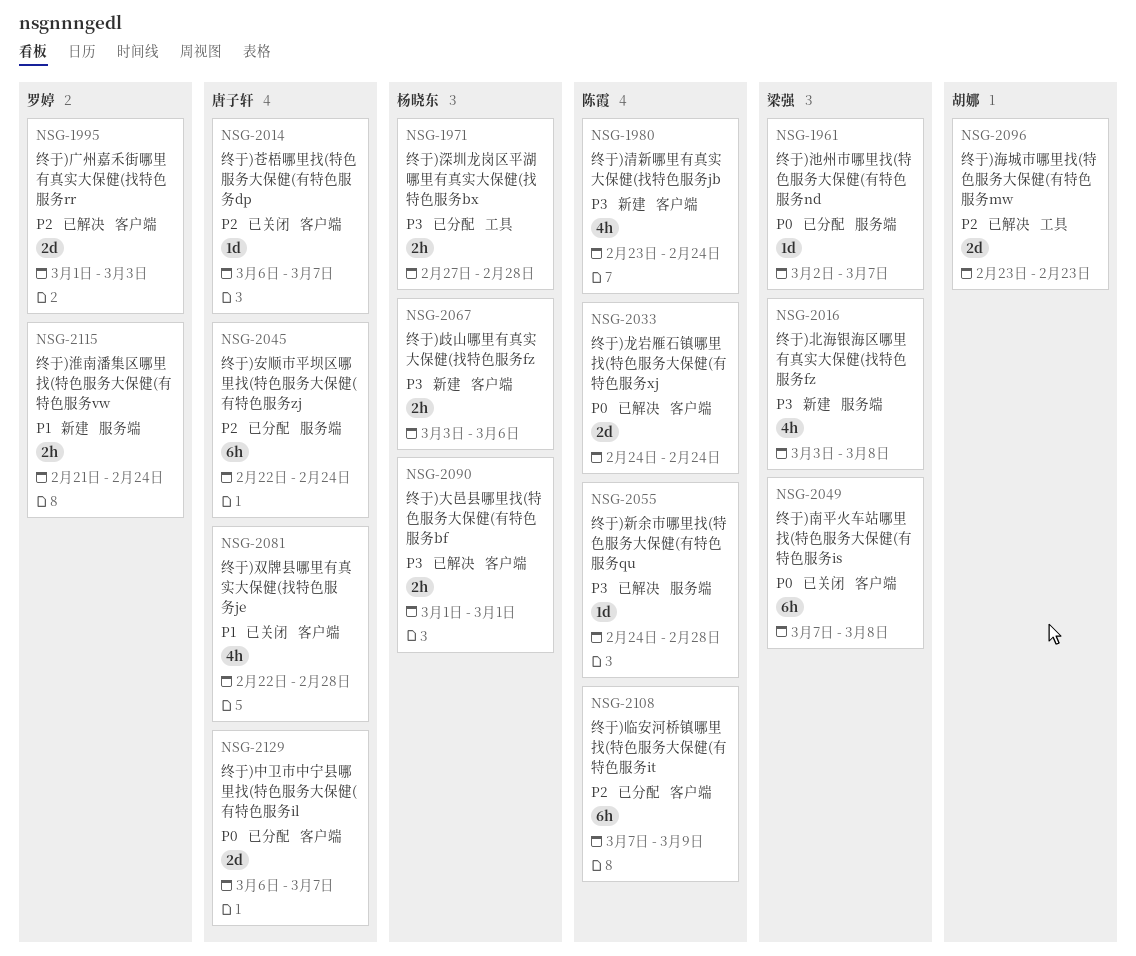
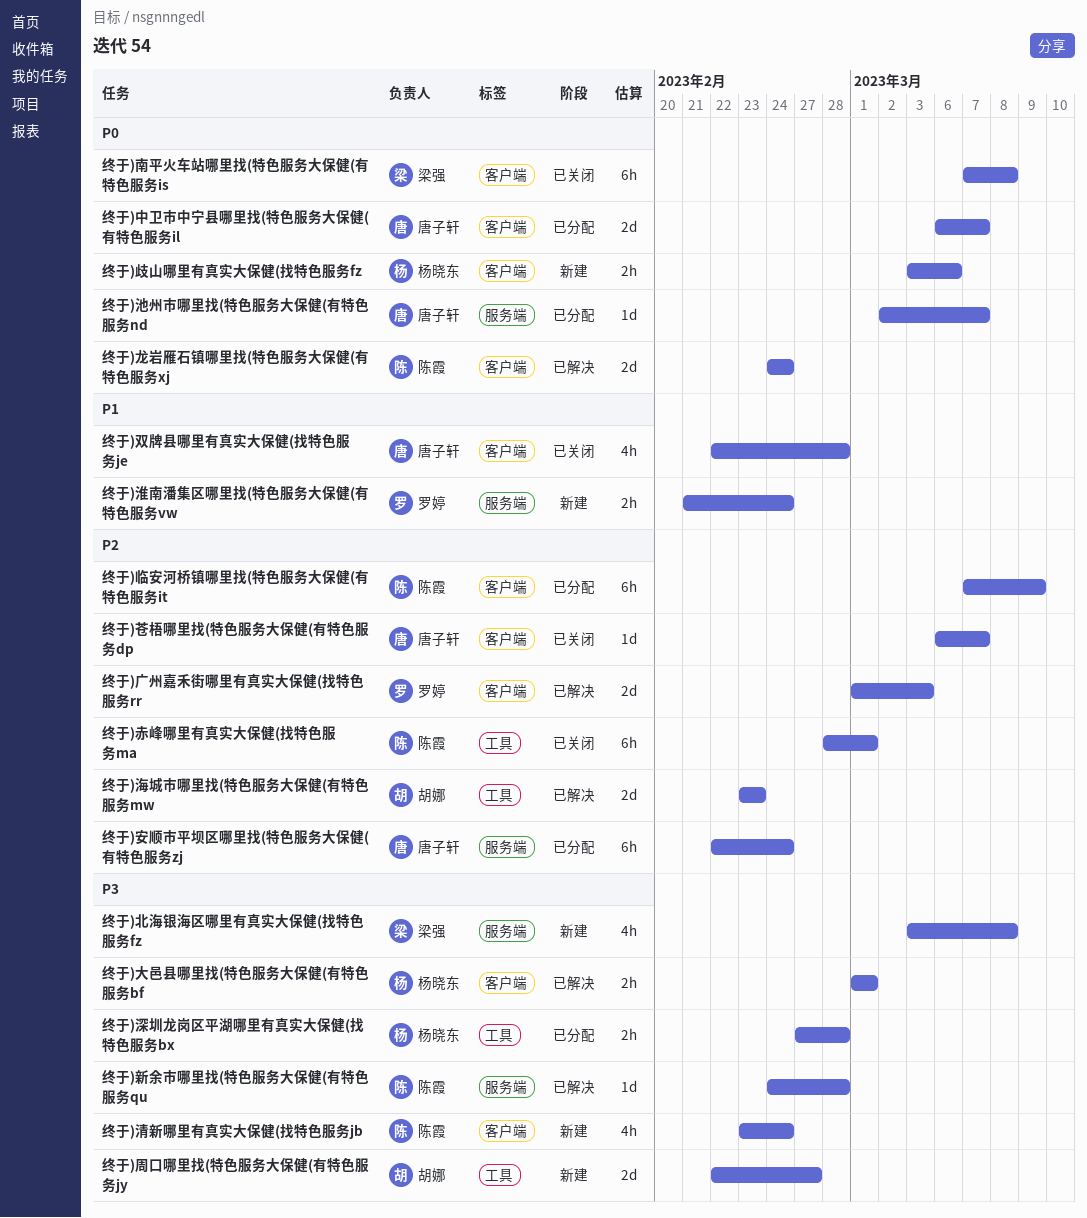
终于)周口哪里找(特色服务大保健(有特色服务jy: none -> present
终于)歧山哪里有真实大保健(找特色服务fz, priority: P3 -> P0
终于)池州市哪里找(特色服务大保健(有特色服务nd, owner: 梁强 -> 唐子轩
终于)赤峰哪里有真实大保健(找特色服务ma: none -> present

